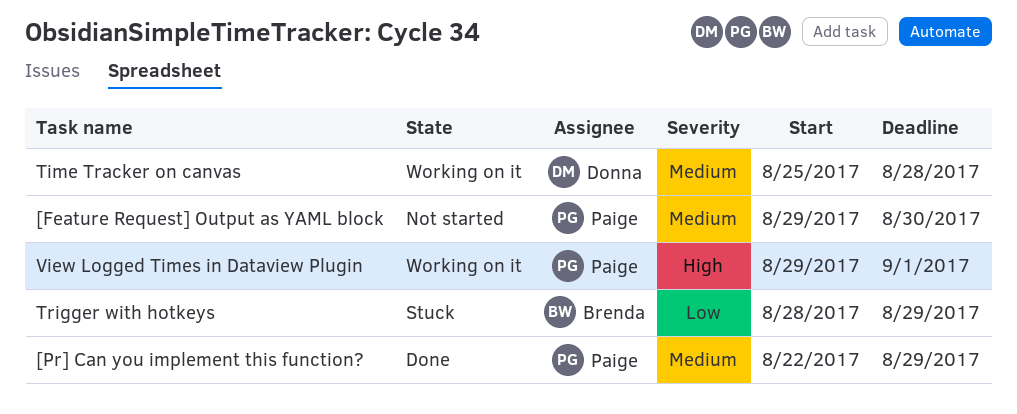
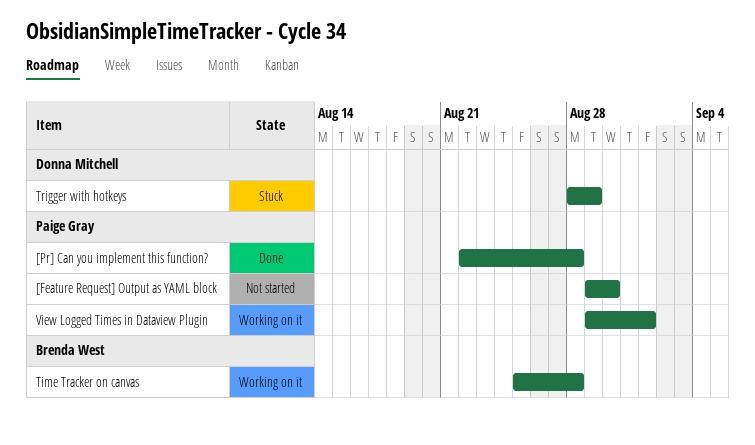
[Pr] Can you implement this function?, due: Aug 29 -> Aug 28
Time Tracker on canvas, owner: Donna Mitchell -> Brenda West
Trigger with hotkeys, owner: Brenda West -> Donna Mitchell

